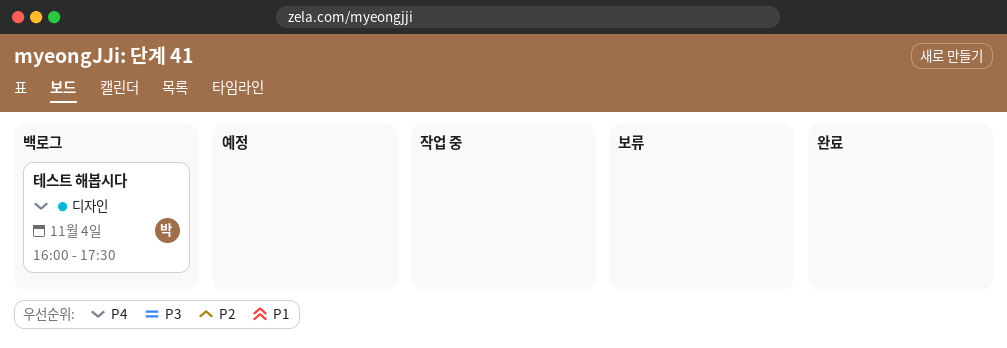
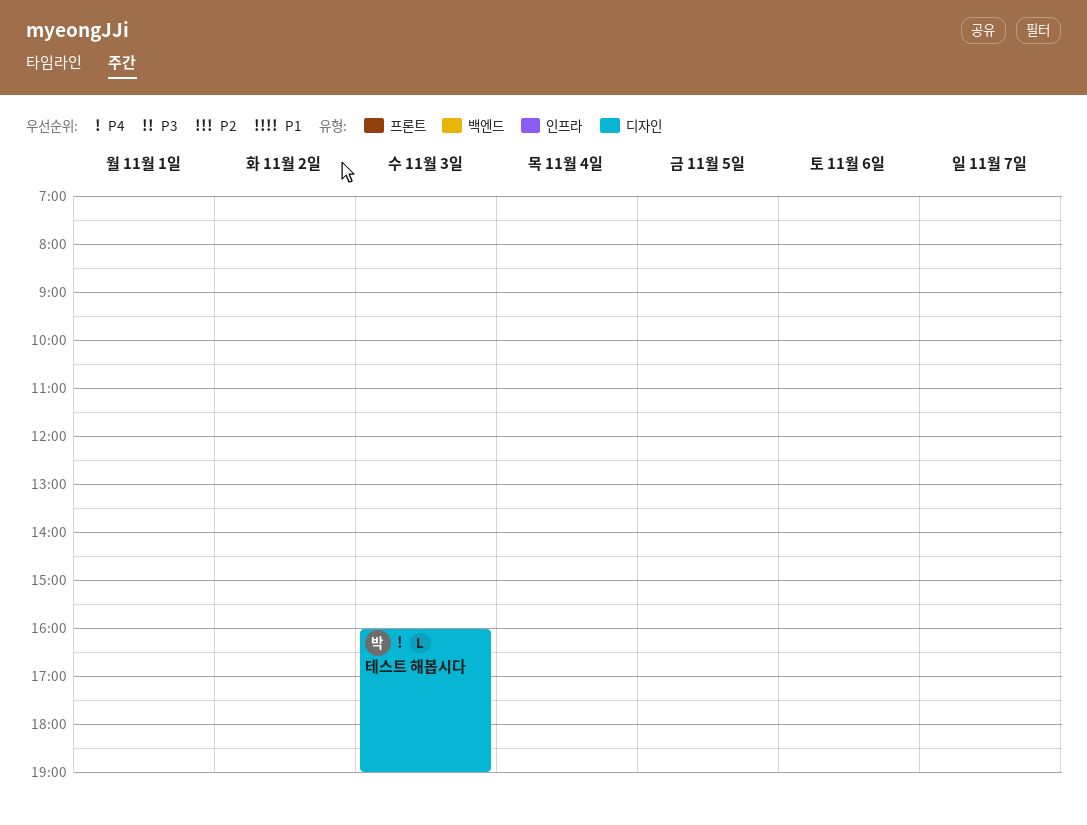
테스트 해봅시다, day: Nov 4 -> Nov 3
테스트 해봅시다, ends: 17:30 -> 19:00

